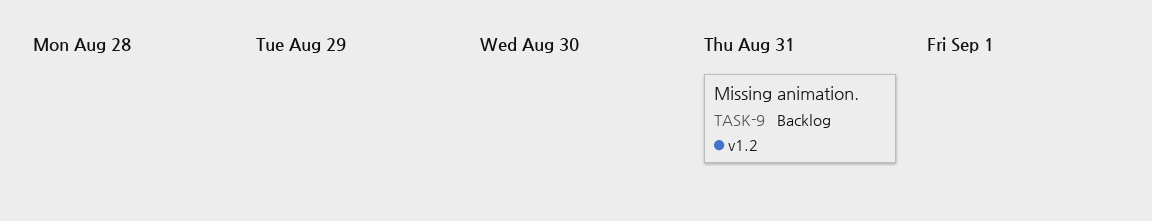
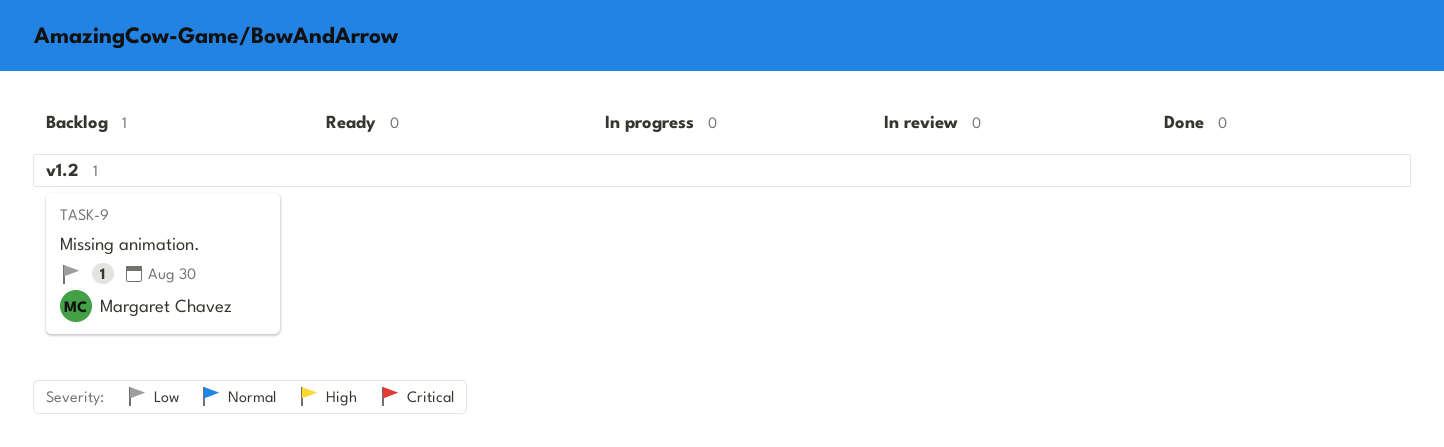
TASK-9, due: Aug 31 -> Aug 30

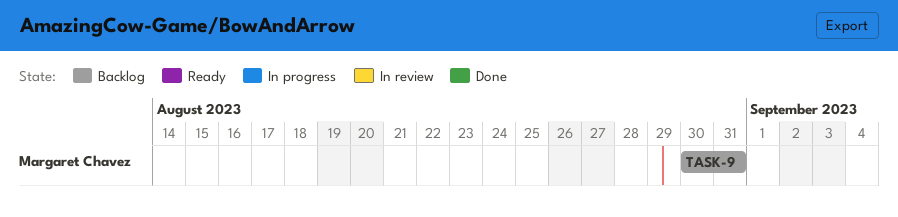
TASK-9, due: Aug 30 -> Aug 31

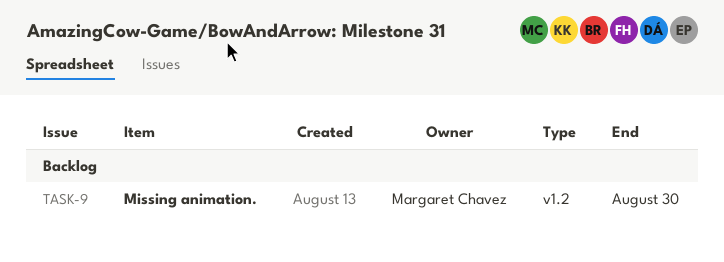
TASK-9, due: Aug 31 -> Aug 30

